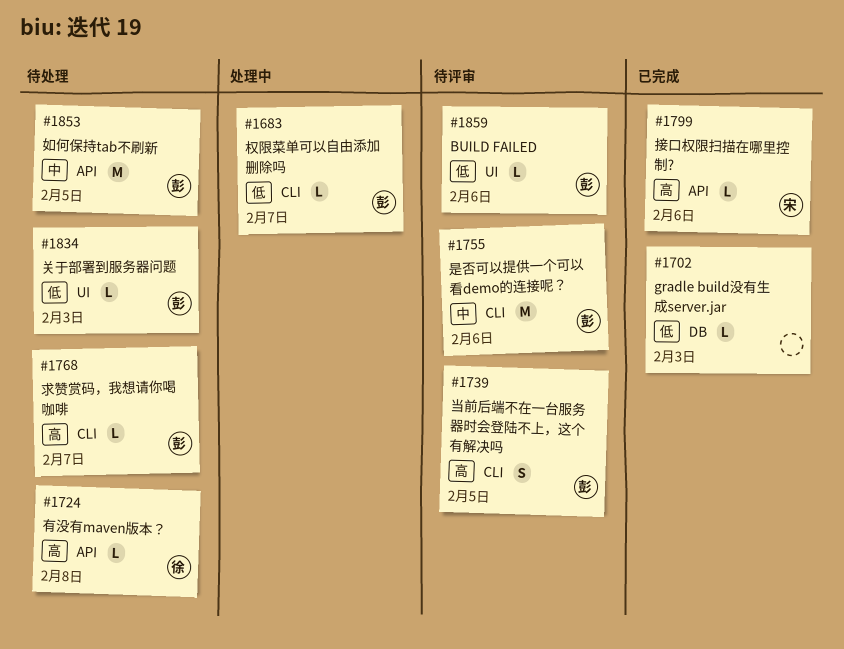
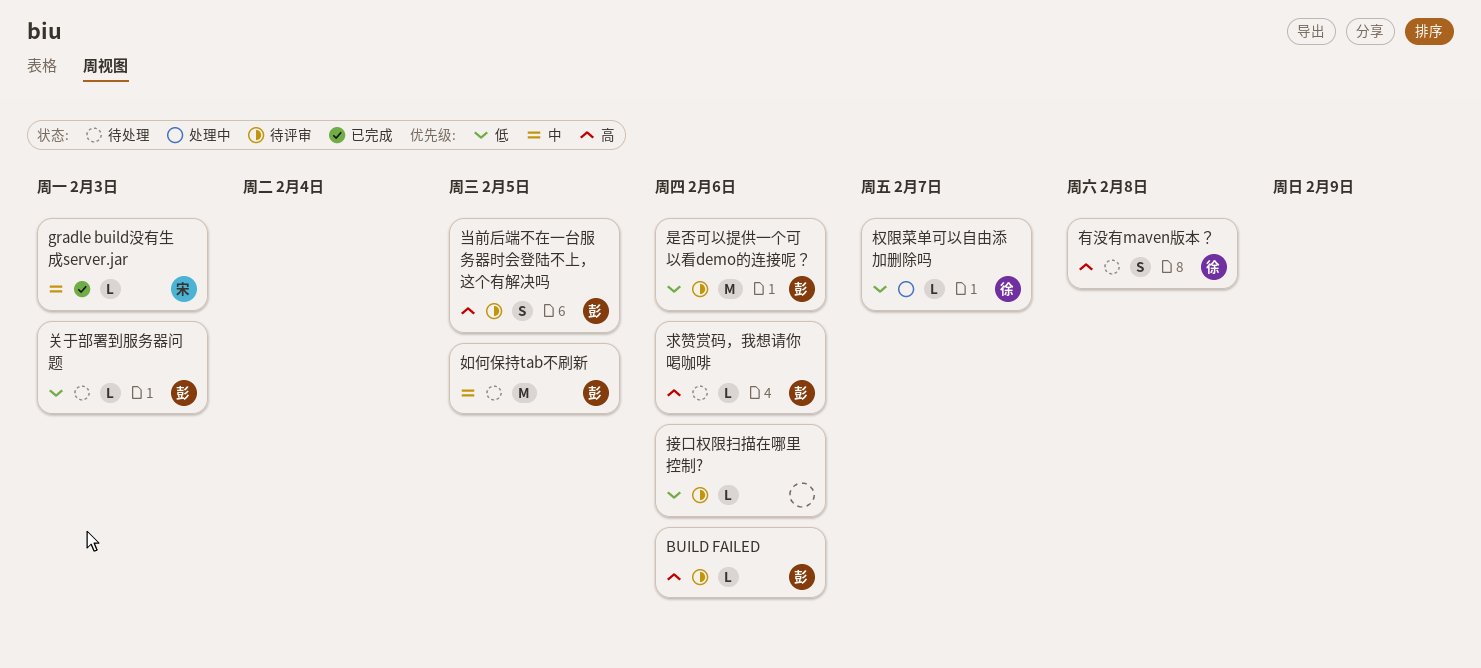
BUILD FAILED, priority: 低 -> 高
gradle build没有生成server.jar, owner: none -> 宋
gradle build没有生成server.jar, priority: 低 -> 中
接口权限扫描在哪里控制?, status: 已完成 -> 待评审
接口权限扫描在哪里控制?, owner: 宋 -> none
接口权限扫描在哪里控制?, priority: 高 -> 低
是否可以提供一个可以看demo的连接呢？, priority: 中 -> 低
有没有maven版本？, estimate: L -> S
权限菜单可以自由添加删除吗, owner: 彭 -> 徐
求赞赏码，我想请你喝咖啡, due: Feb 7 -> Feb 6

